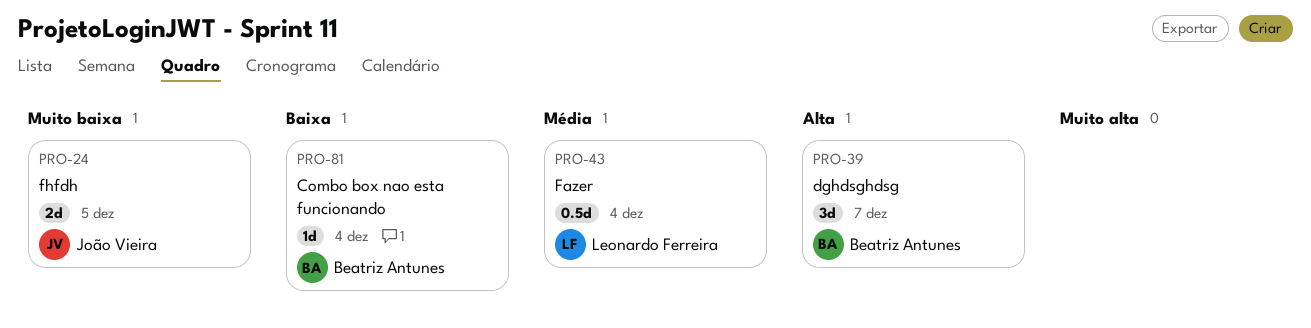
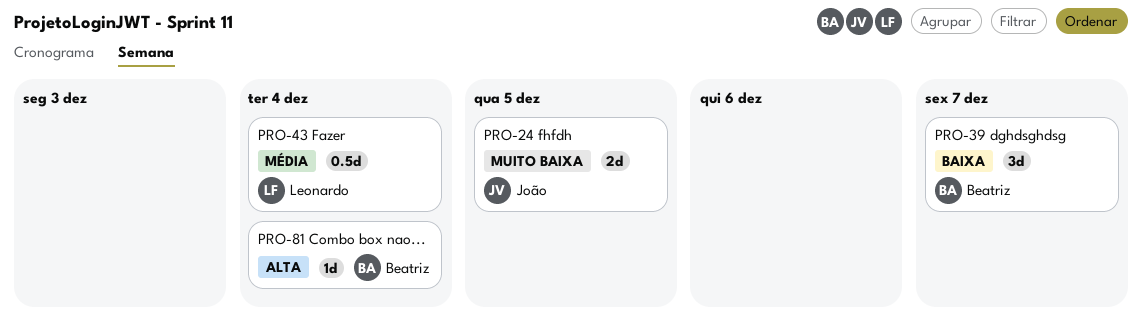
PRO-39, priority: Alta -> Baixa
PRO-81, priority: Baixa -> Alta

